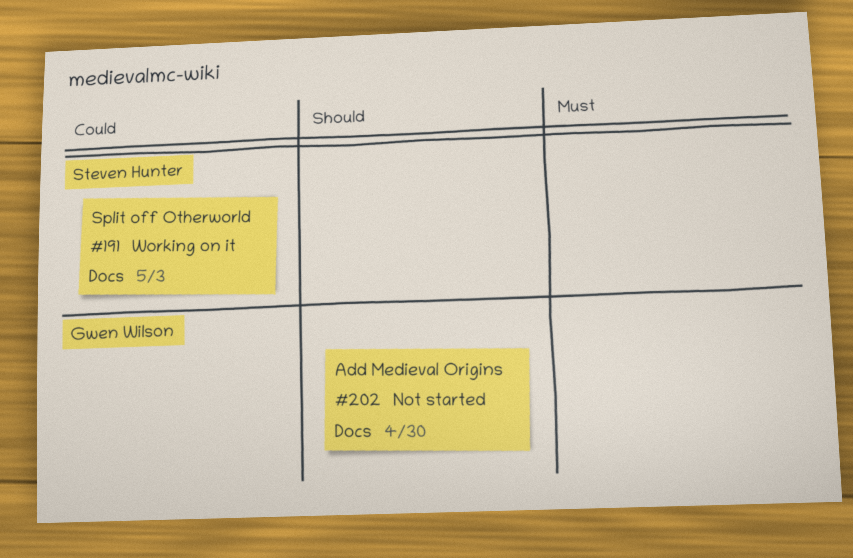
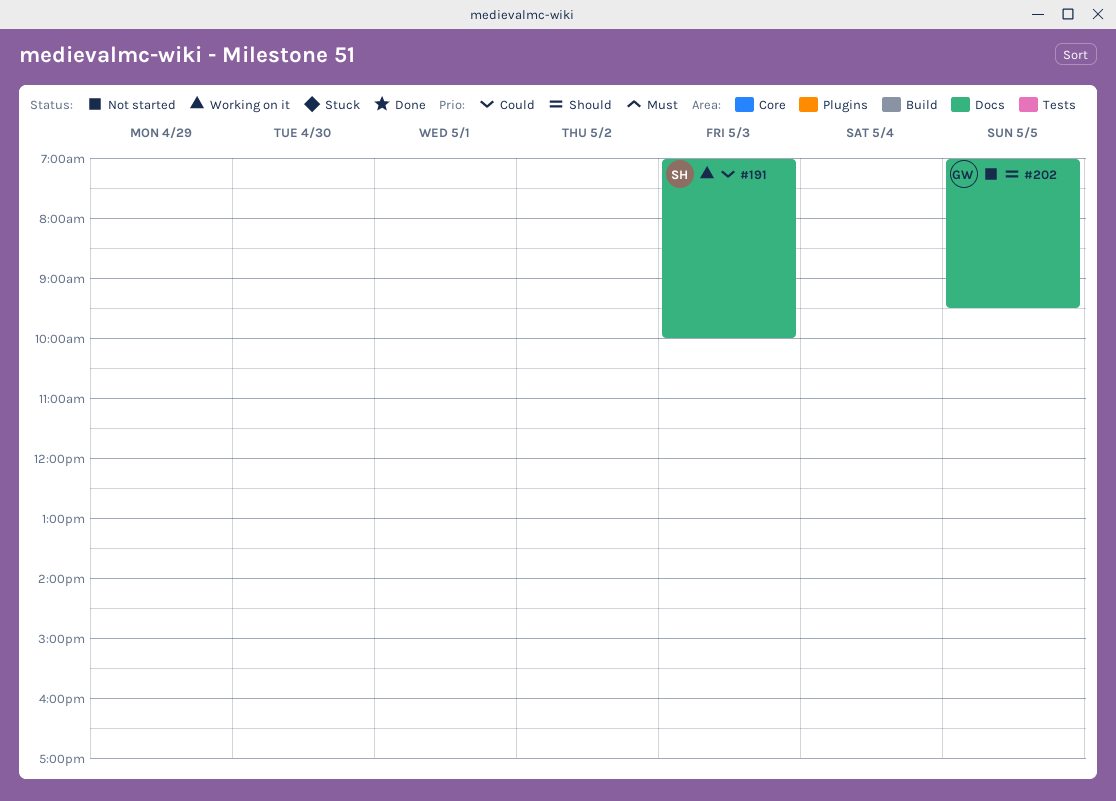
#202, day: Apr 30 -> May 5

